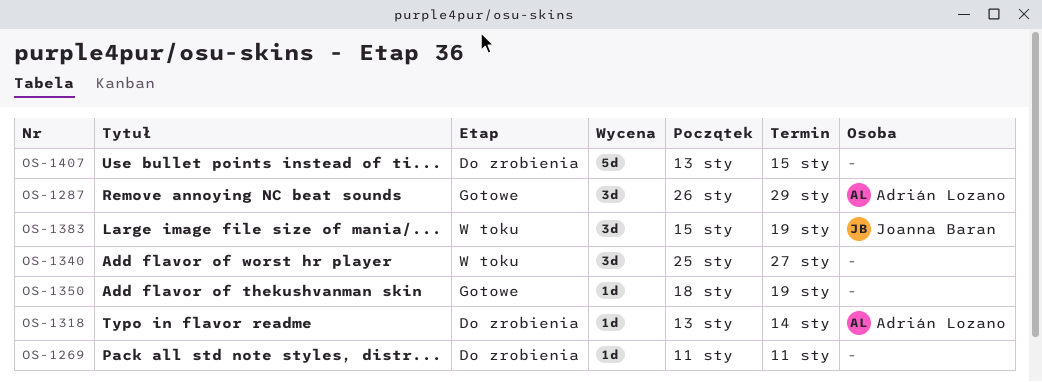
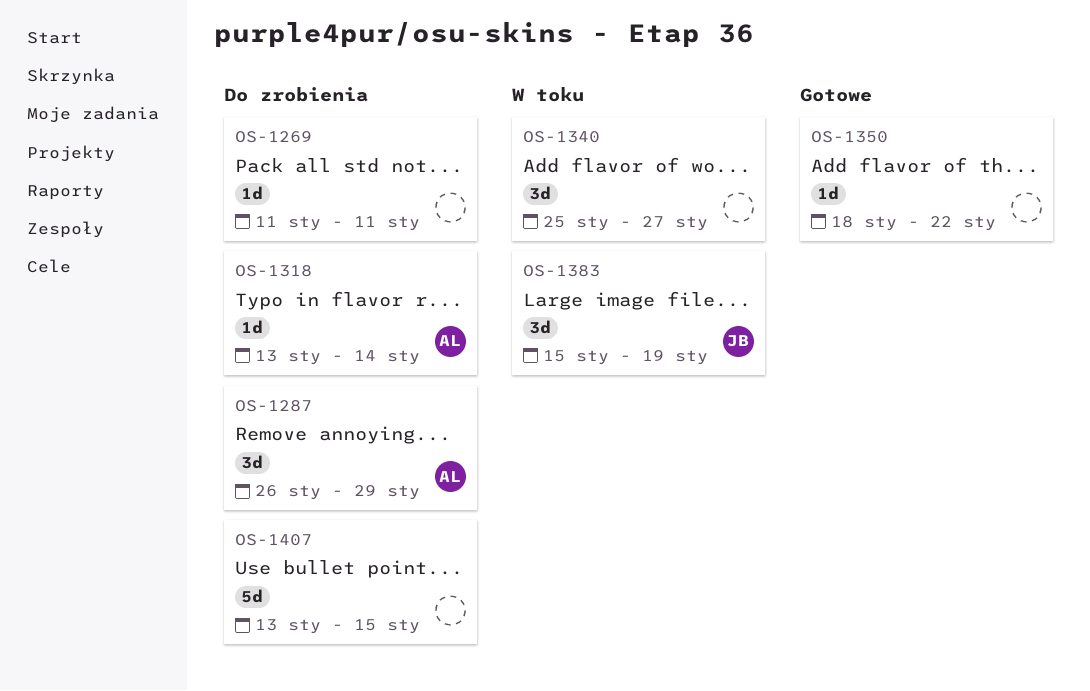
OS-1287, status: Gotowe -> Do zrobienia
OS-1350, due: Jan 19 -> Jan 22

